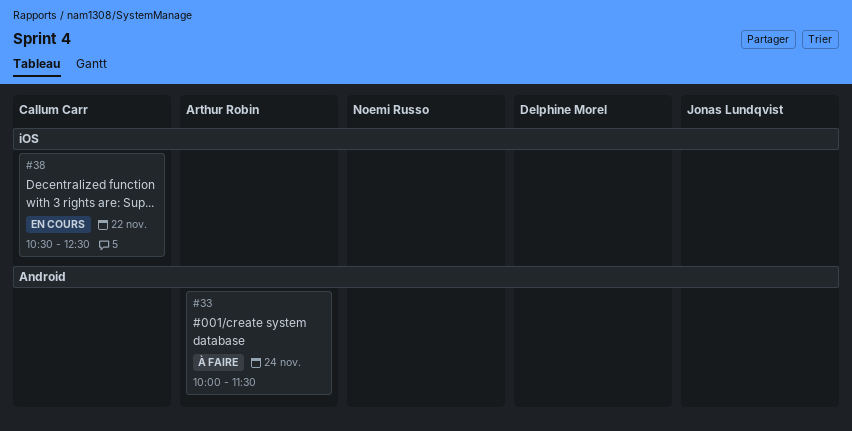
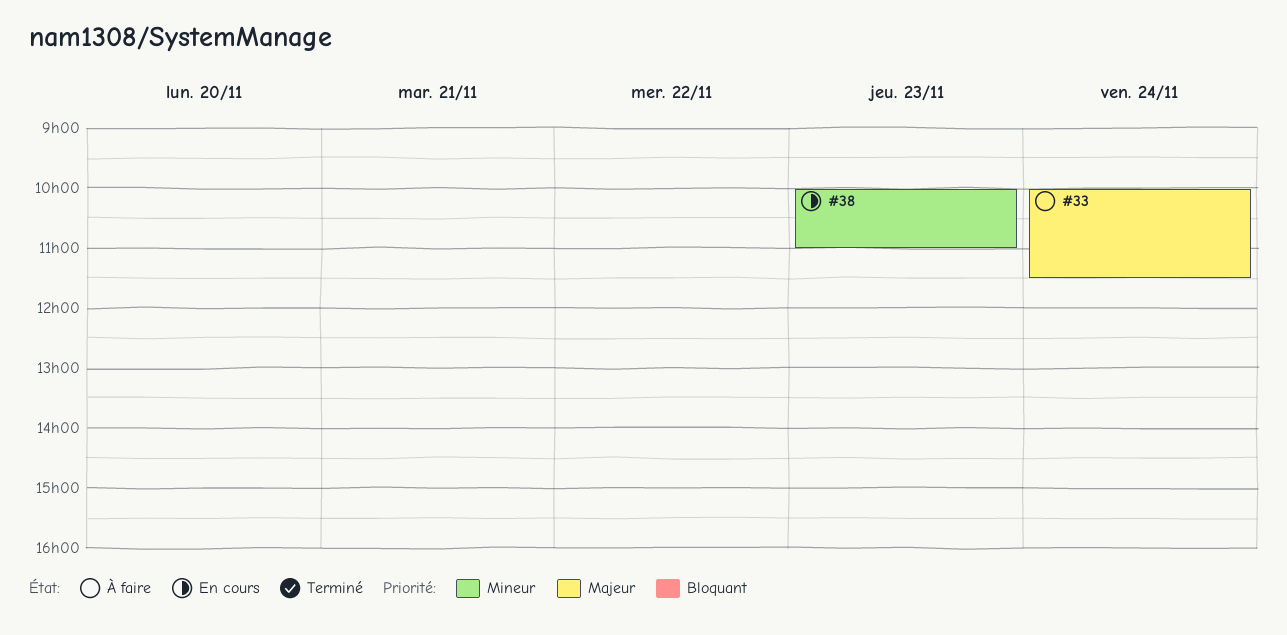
#38, day: Nov 22 -> Nov 23
#38, begins: 10:30 -> 10:00
#38, ends: 12:30 -> 11:00

